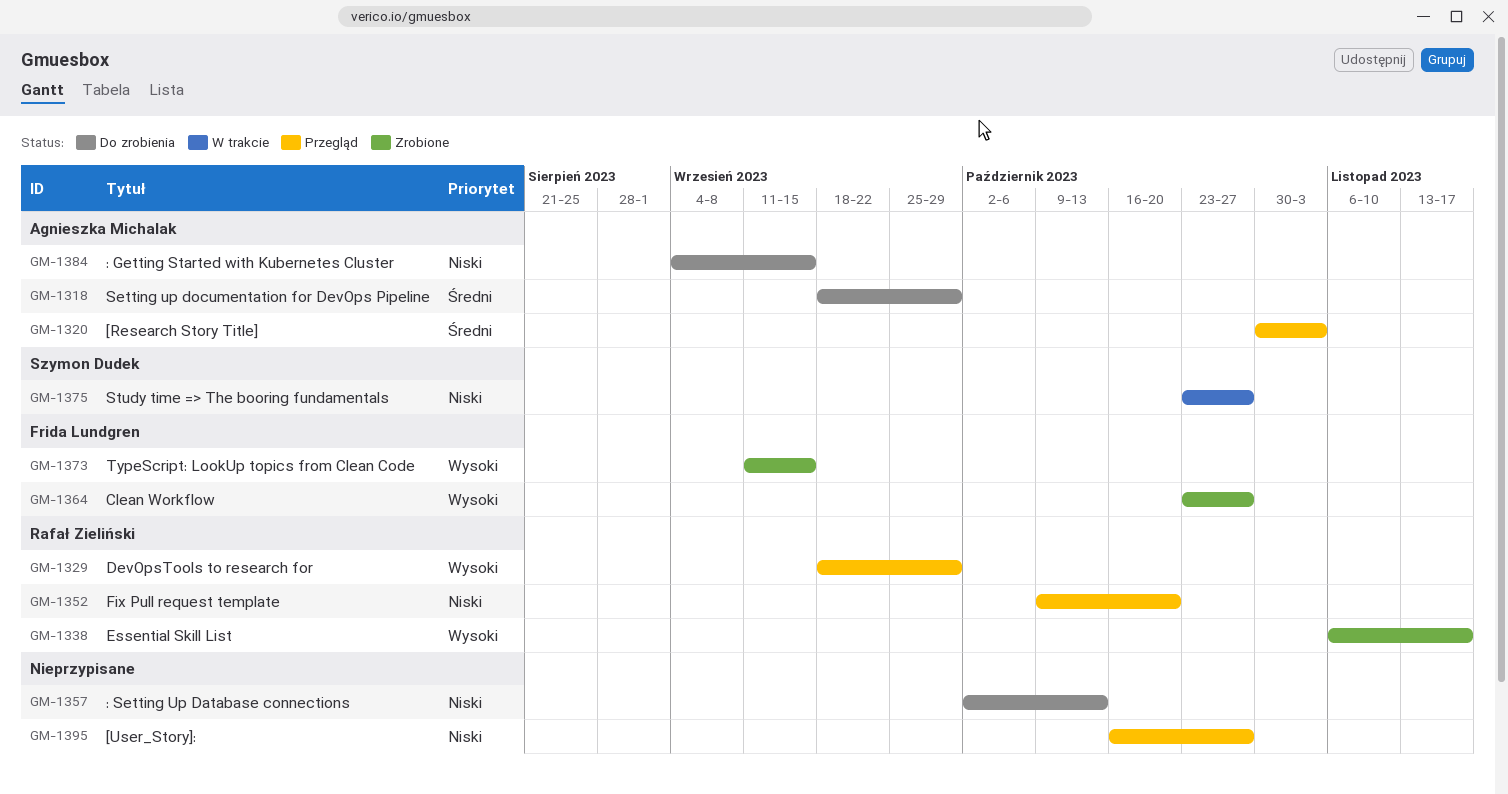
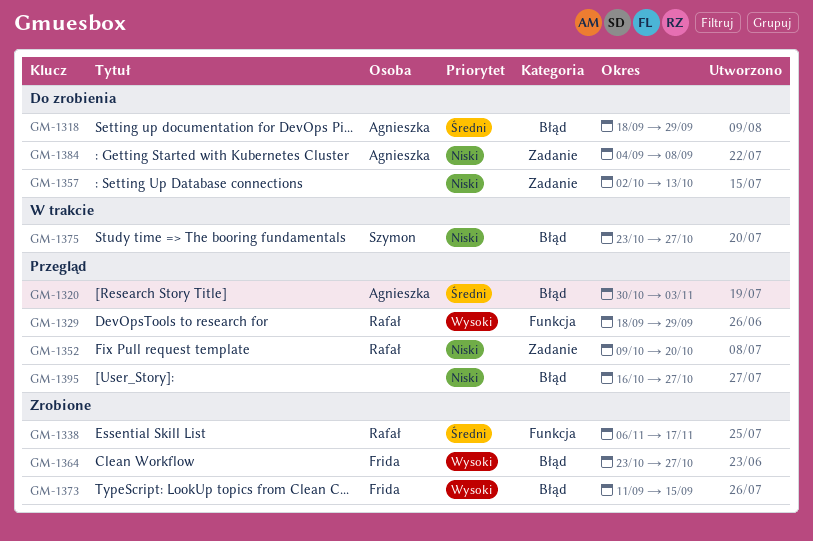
GM-1338, priority: Wysoki -> Średni
GM-1384, due: Sep 15 -> Sep 8

